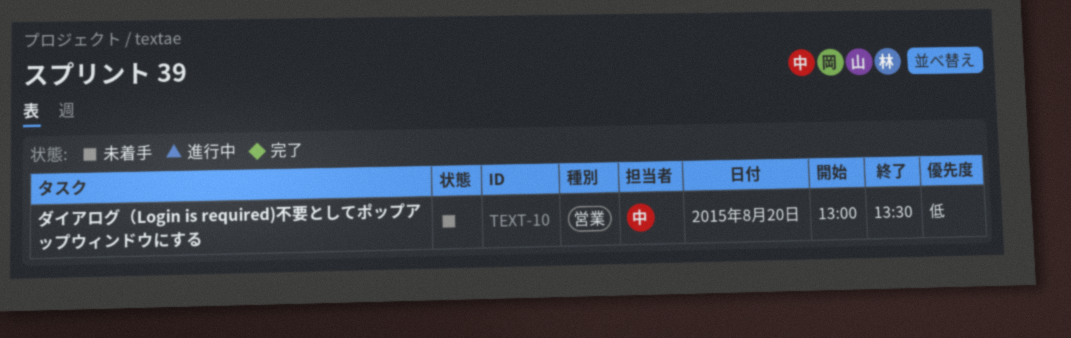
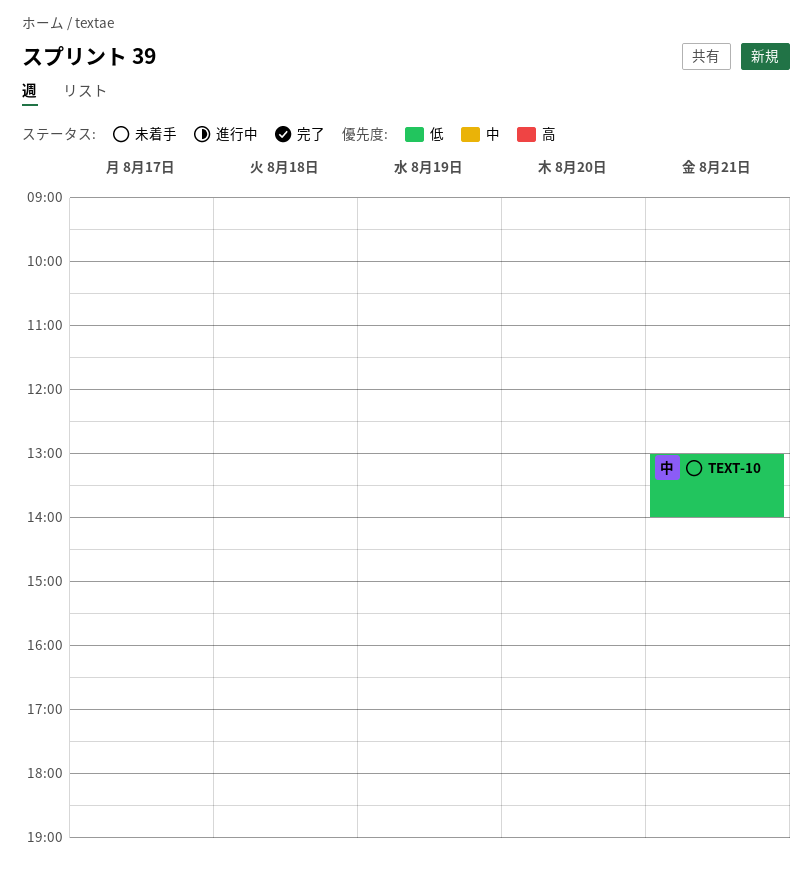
TEXT-10, day: Aug 20 -> Aug 21
TEXT-10, ends: 13:30 -> 14:00

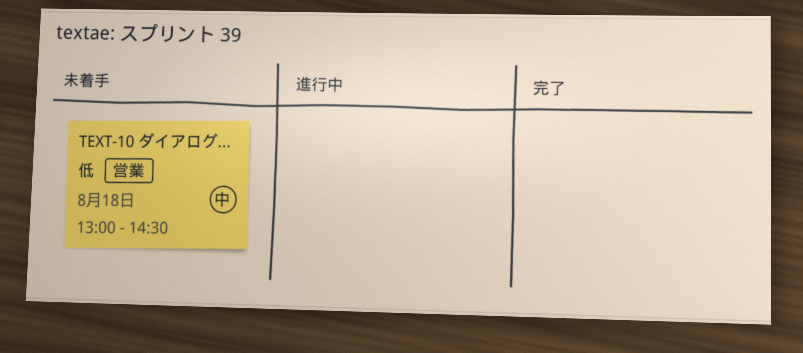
TEXT-10, day: Aug 21 -> Aug 18
TEXT-10, ends: 14:00 -> 14:30

